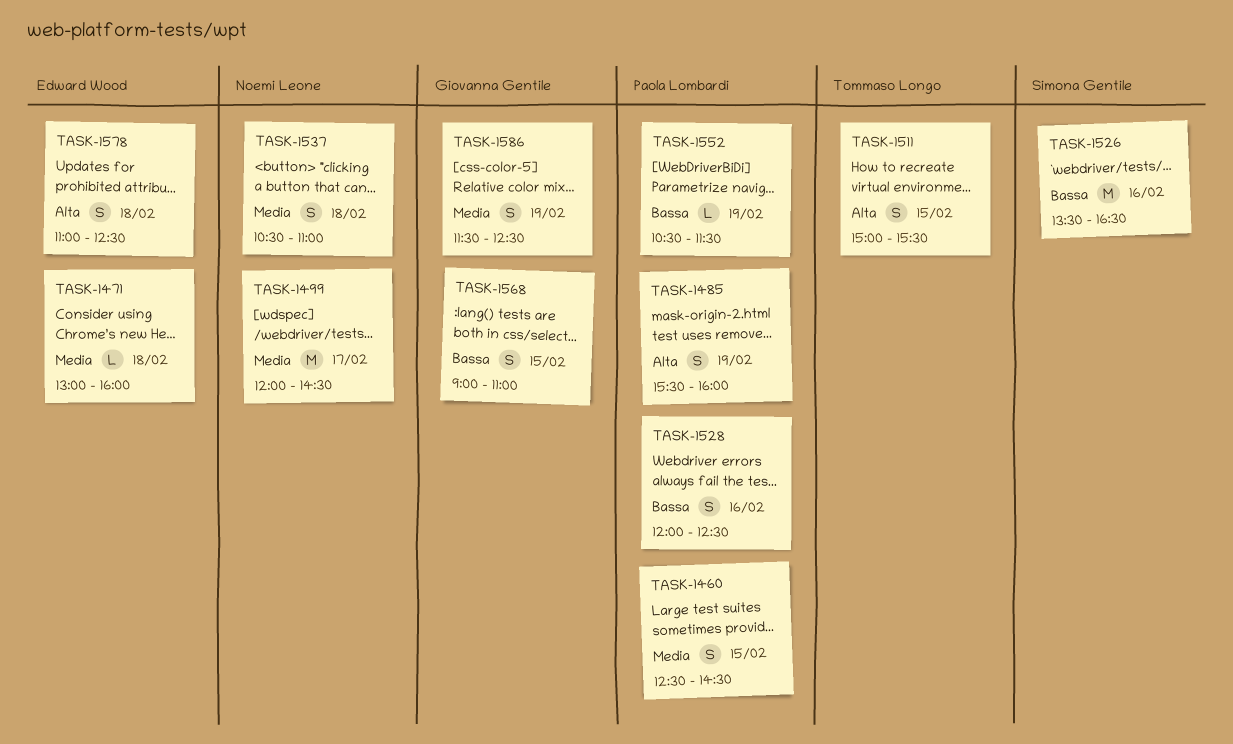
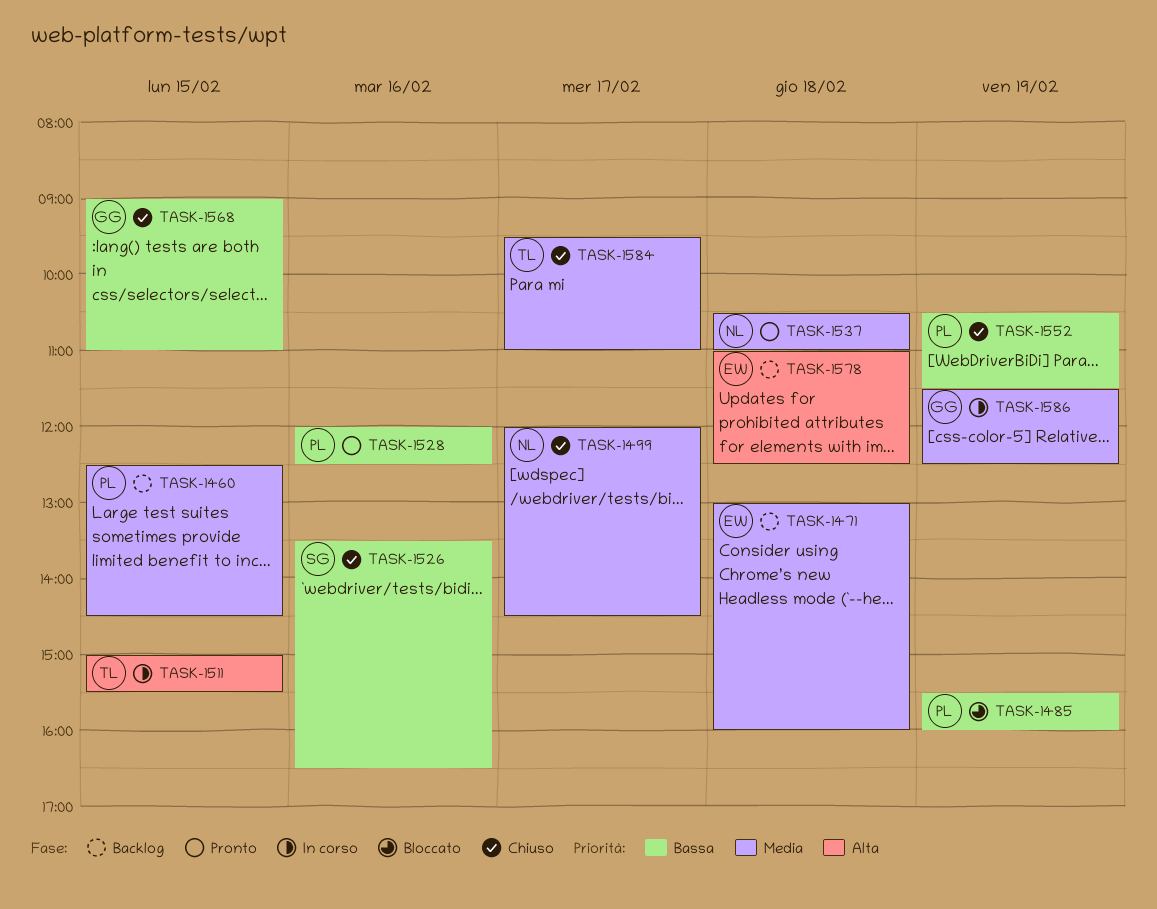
TASK-1485, priority: Alta -> Bassa
TASK-1584: none -> present

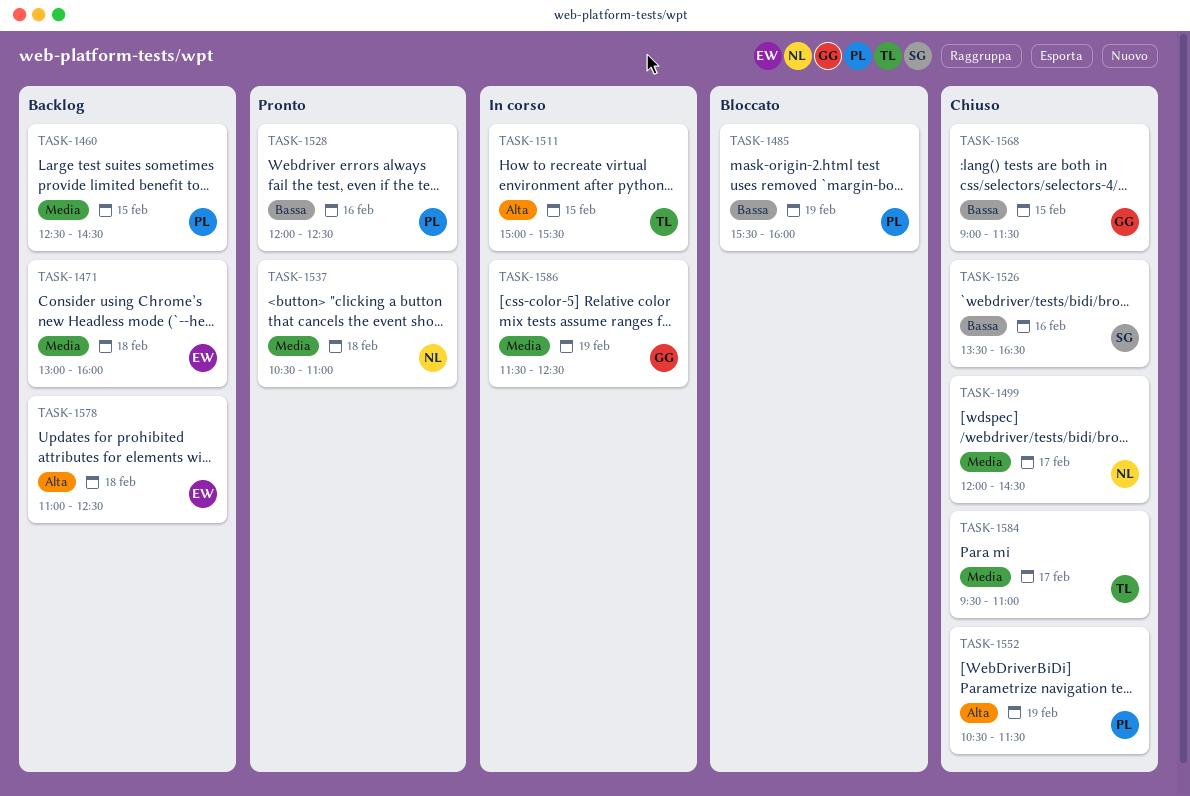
TASK-1552, priority: Bassa -> Alta
TASK-1568, ends: 11:00 -> 11:30

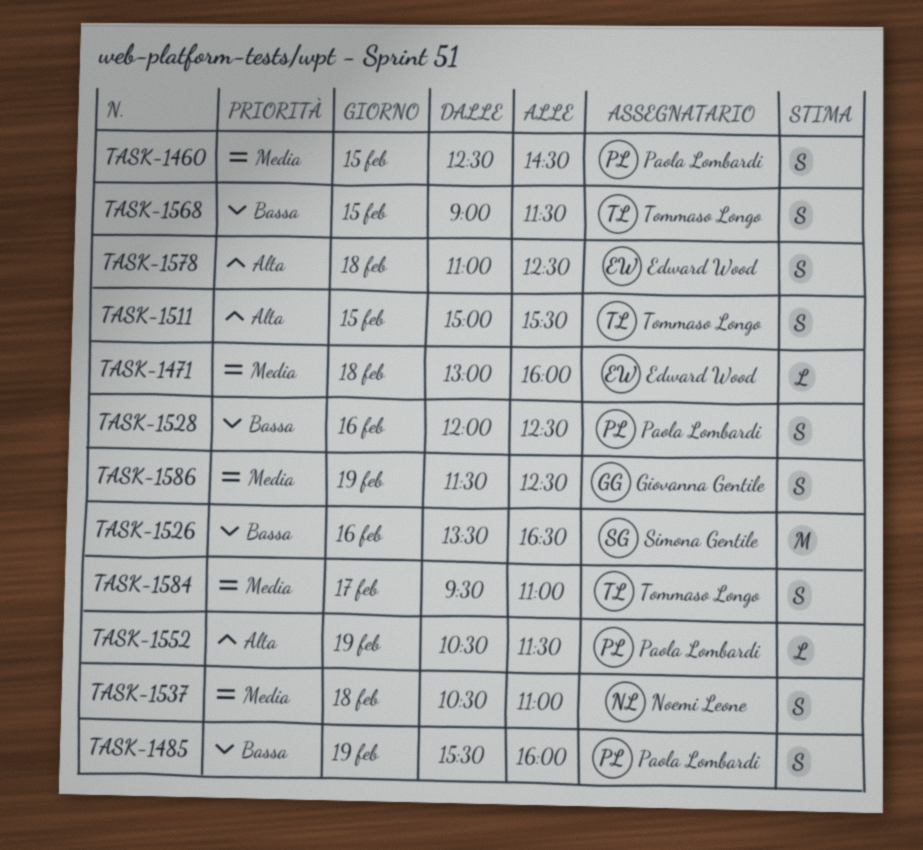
TASK-1499: present -> none
TASK-1568, owner: Giovanna Gentile -> Tommaso Longo

